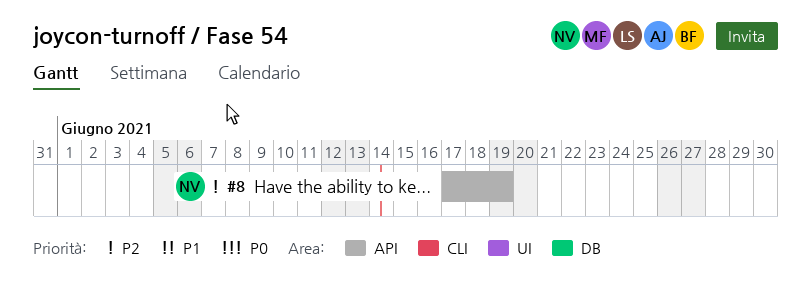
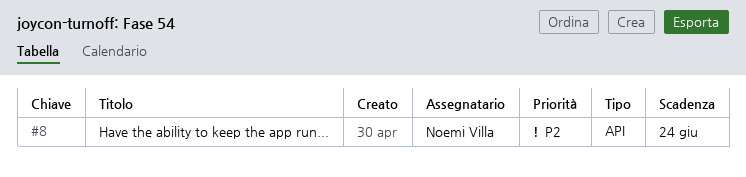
#8, due: Jun 19 -> Jun 24

